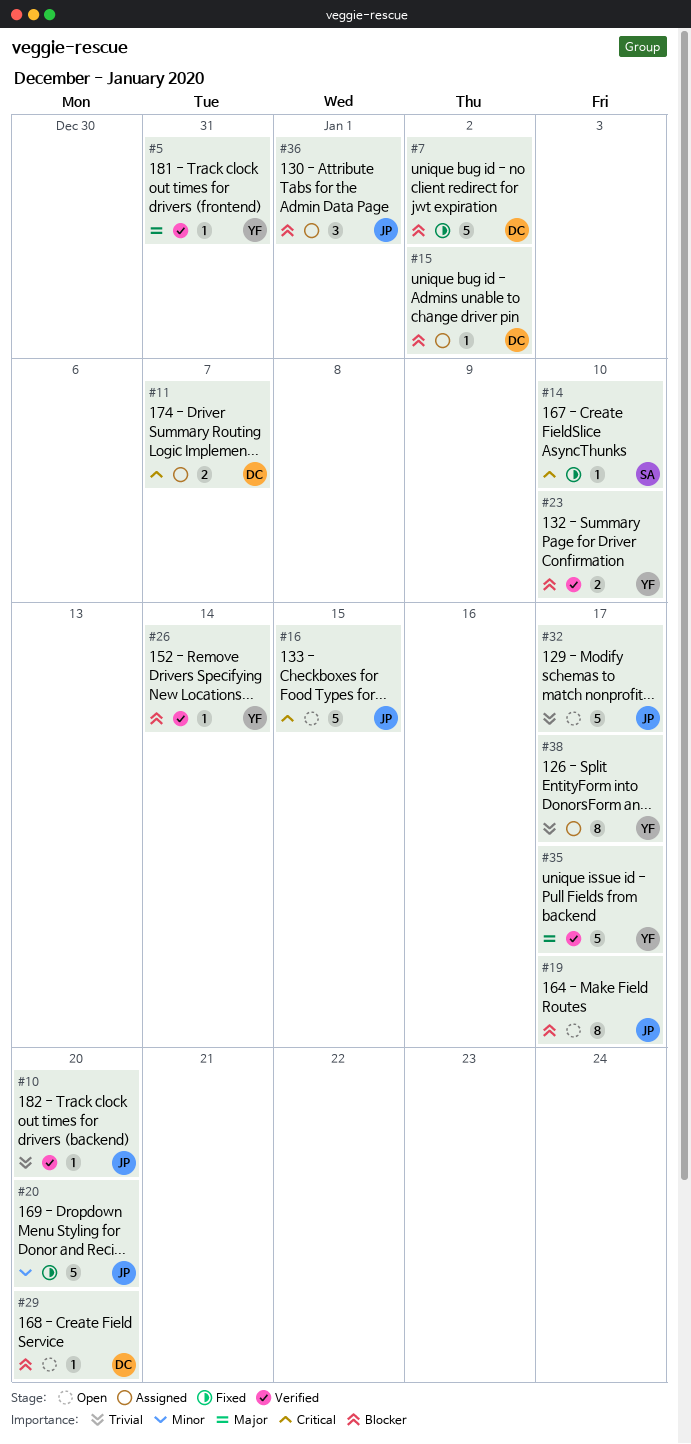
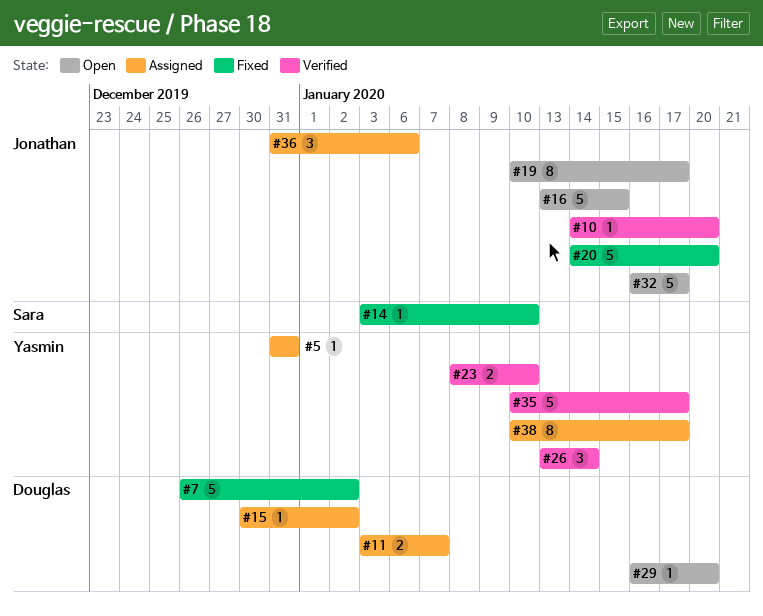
#5, status: Verified -> Assigned
#26, estimate: 1 -> 3
#36, due: Jan 1 -> Jan 6

